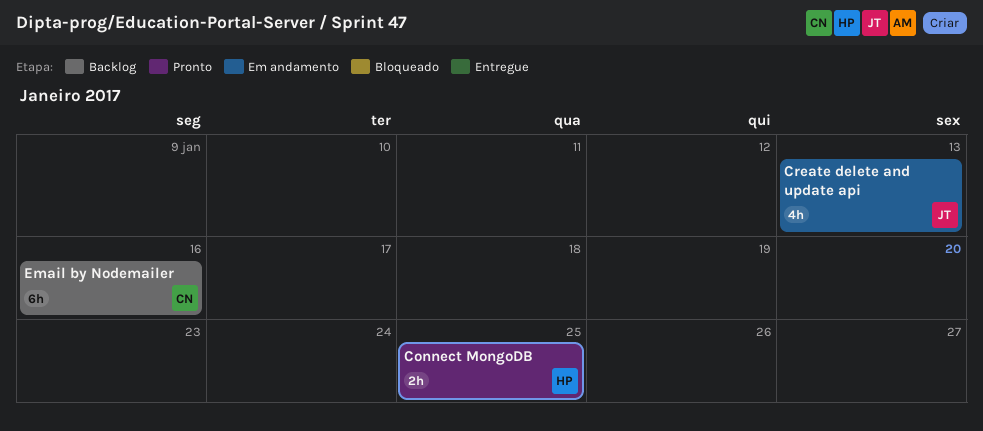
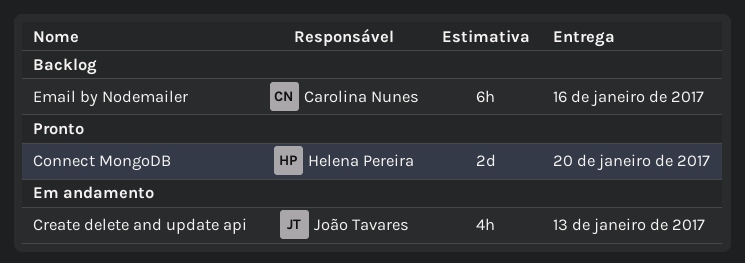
Connect MongoDB, estimate: 2h -> 2d
Connect MongoDB, due: Jan 25 -> Jan 20

